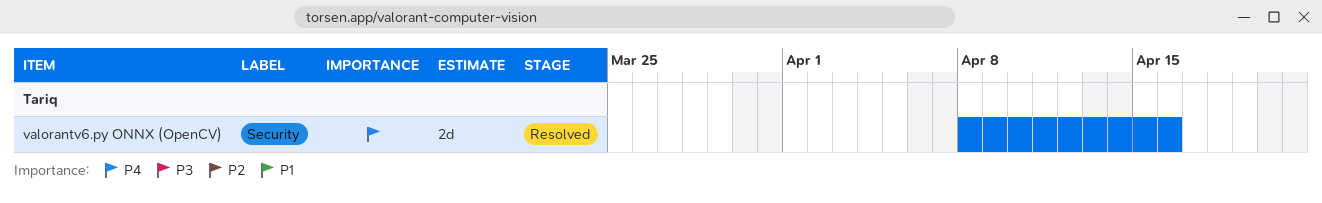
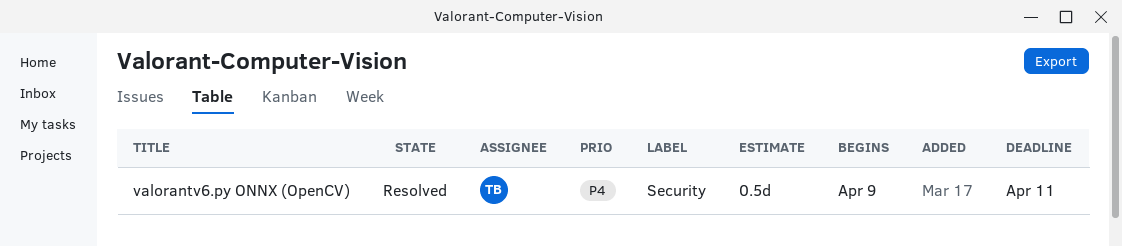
valorantv6.py ONNX (OpenCV), estimate: 2d -> 0.5d
valorantv6.py ONNX (OpenCV), start: Apr 8 -> Apr 9
valorantv6.py ONNX (OpenCV), due: Apr 16 -> Apr 11

